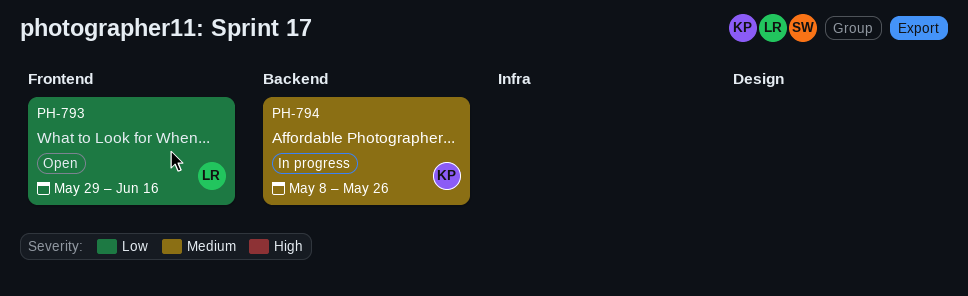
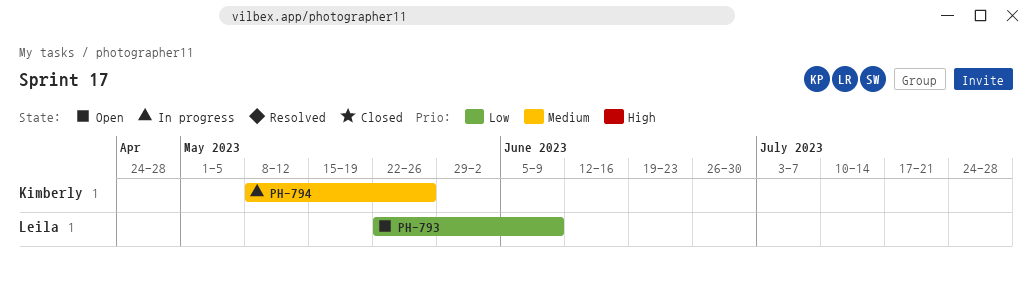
PH-793, start: May 29 -> May 22
PH-793, due: Jun 16 -> Jun 9

